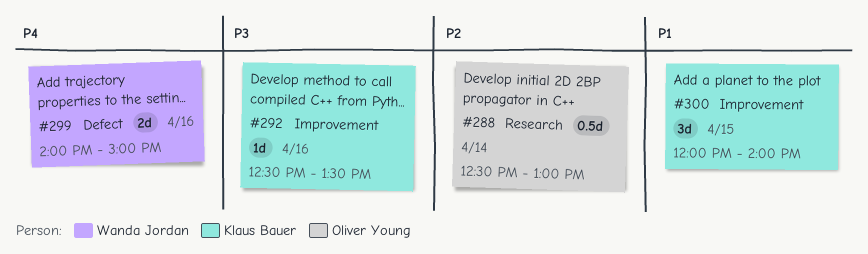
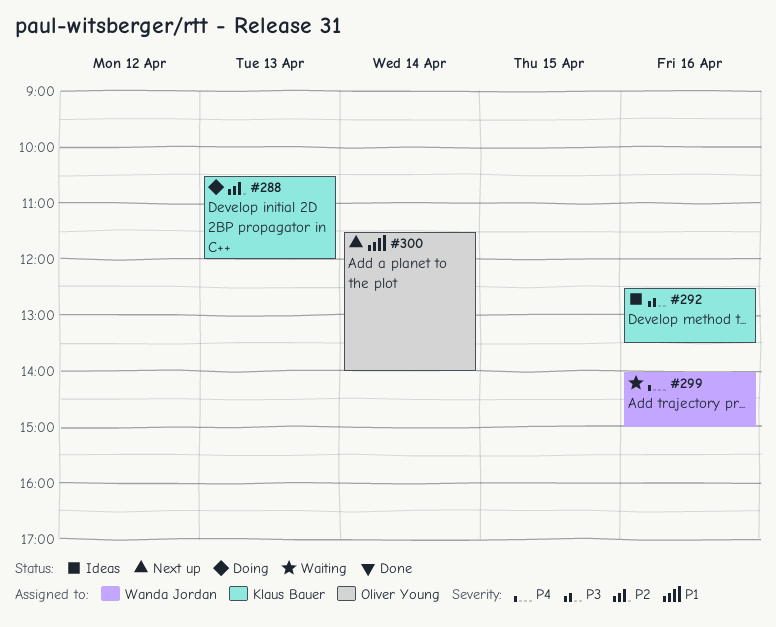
#288, owner: Oliver Young -> Klaus Bauer
#288, day: Apr 14 -> Apr 13
#288, begins: 12:30 -> 10:30
#288, ends: 13:00 -> 12:00
#300, owner: Klaus Bauer -> Oliver Young
#300, day: Apr 15 -> Apr 14
#300, begins: 12:00 -> 11:30

